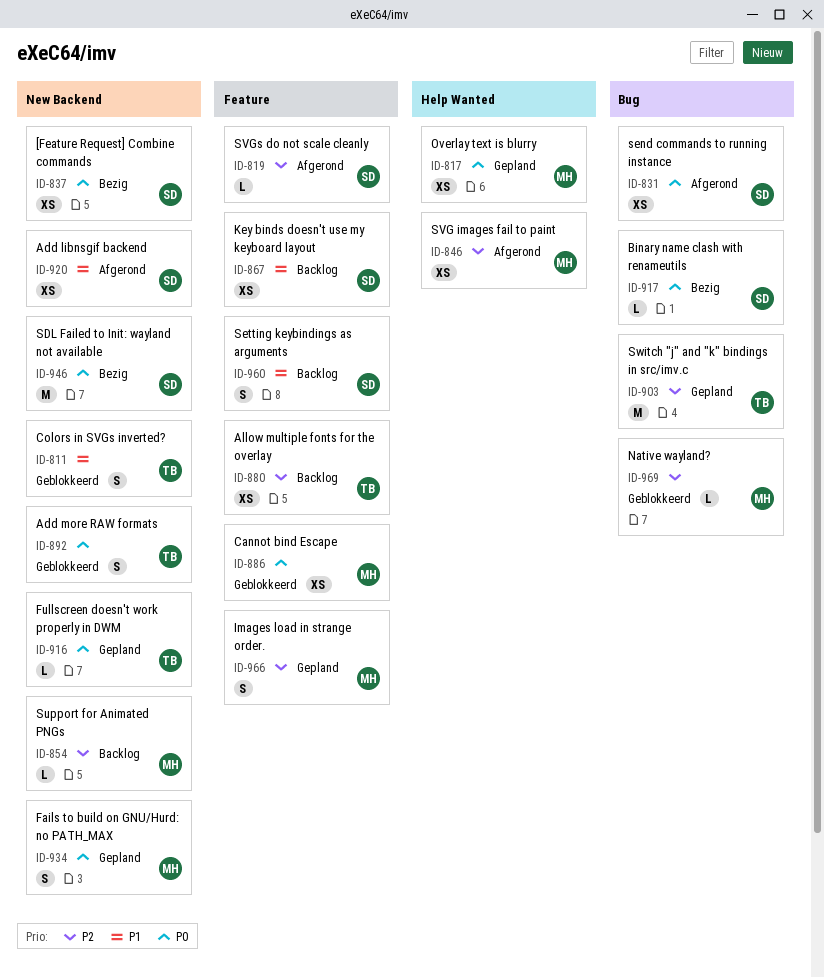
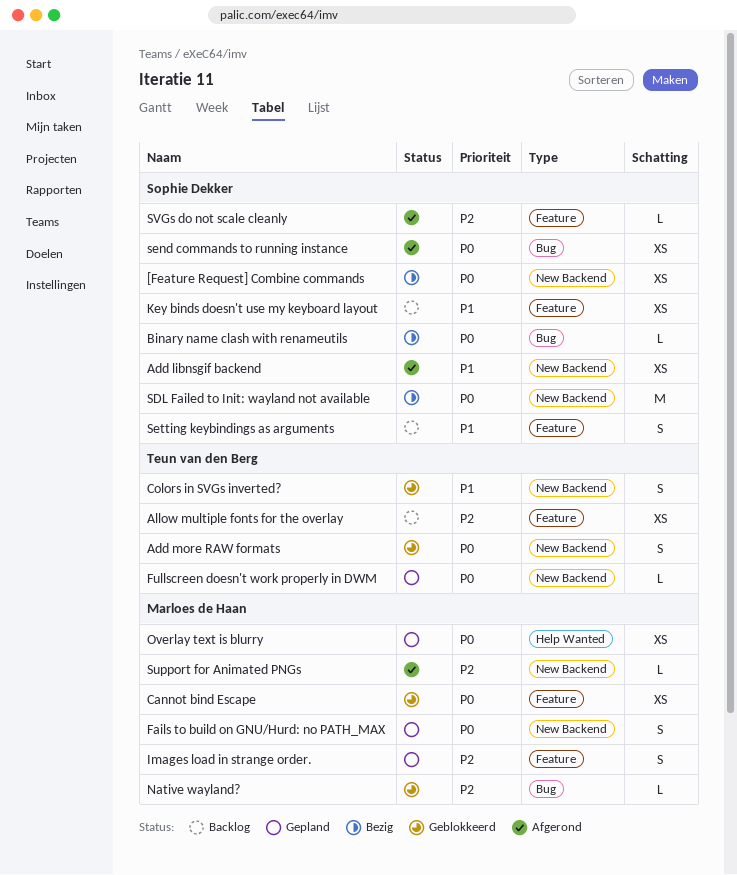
Support for Animated PNGs, status: Backlog -> Afgerond
SVG images fail to paint: present -> none
Switch "j" and "k" bindings in src/imv.c: present -> none

